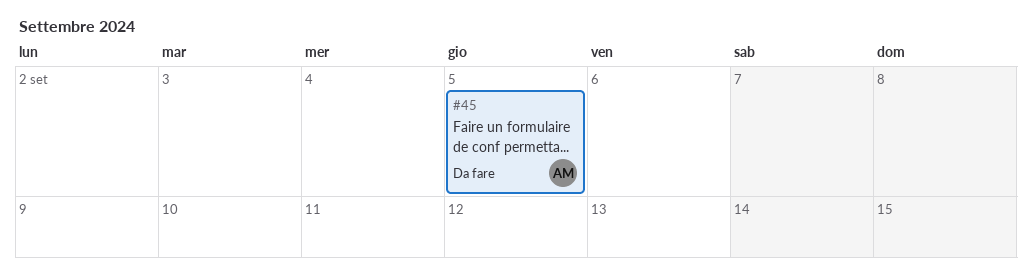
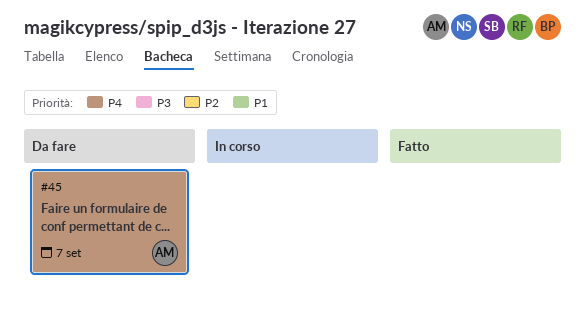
#45, due: Sep 5 -> Sep 7

